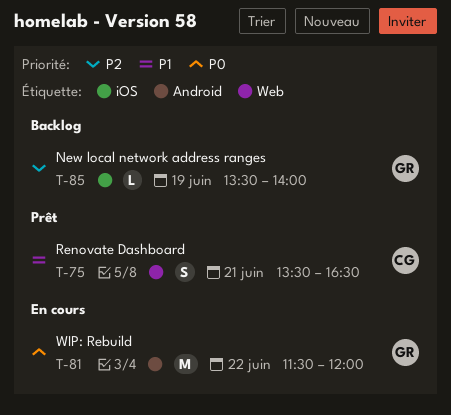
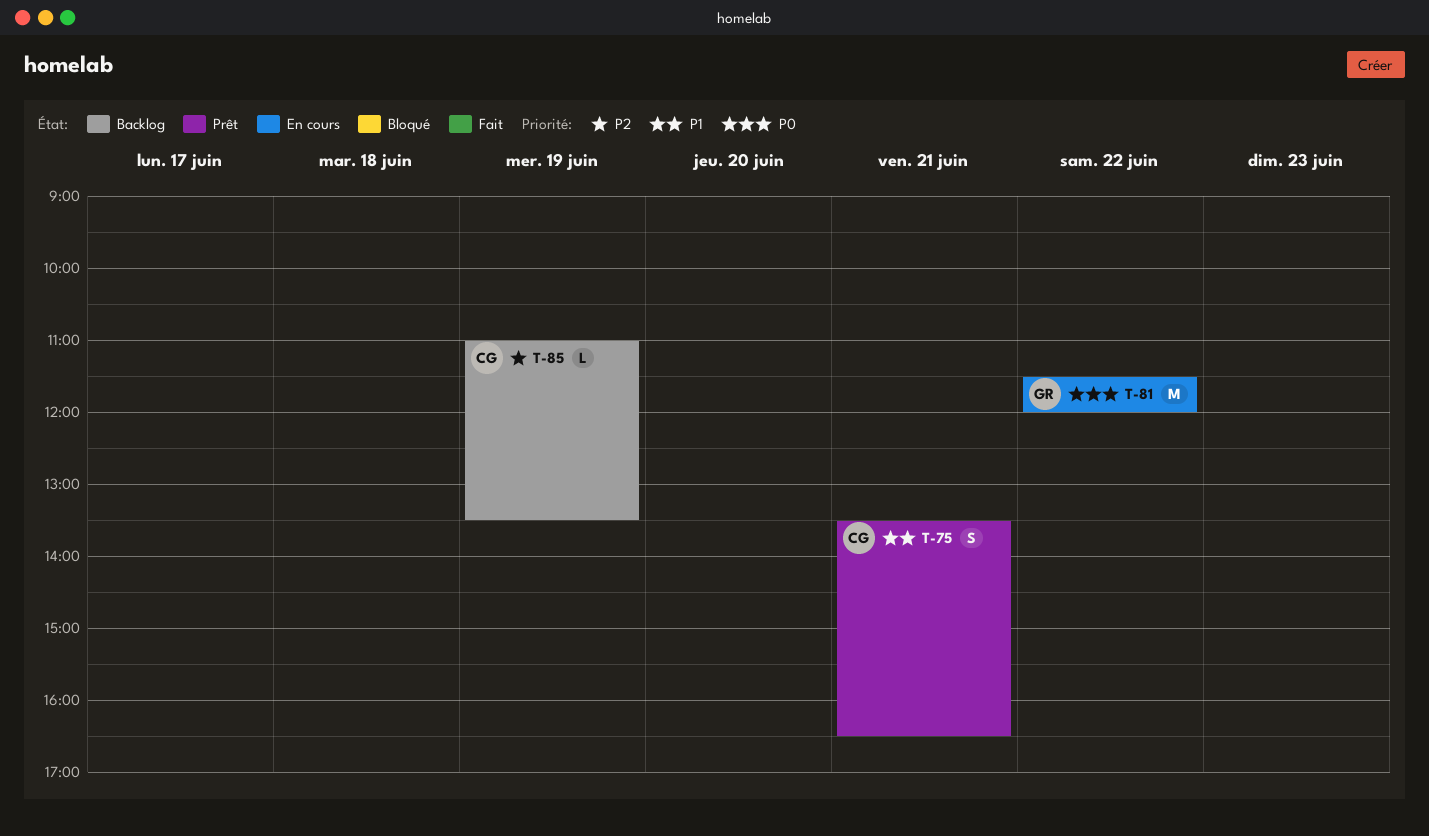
T-85, owner: GR -> CG
T-85, begins: 13:30 -> 11:00
T-85, ends: 14:00 -> 13:30

